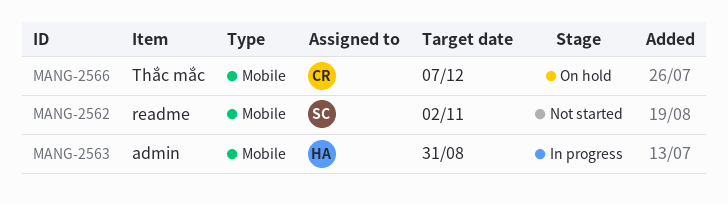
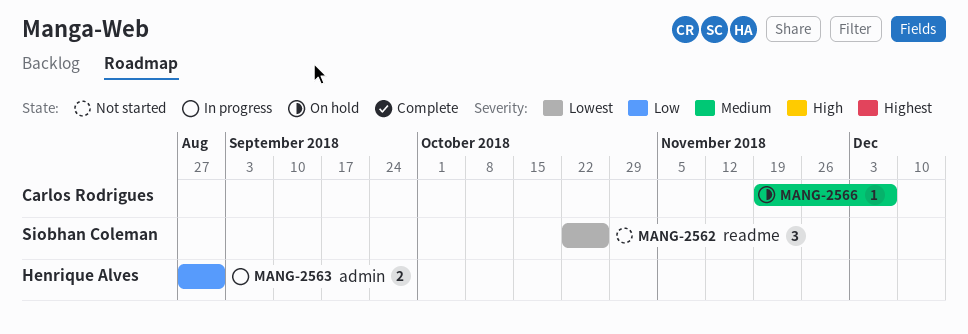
MANG-2562, due: Nov 2 -> Oct 26

